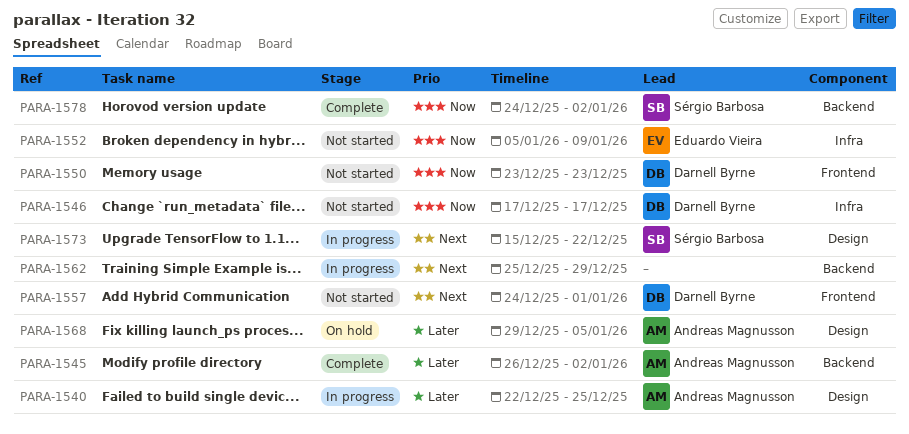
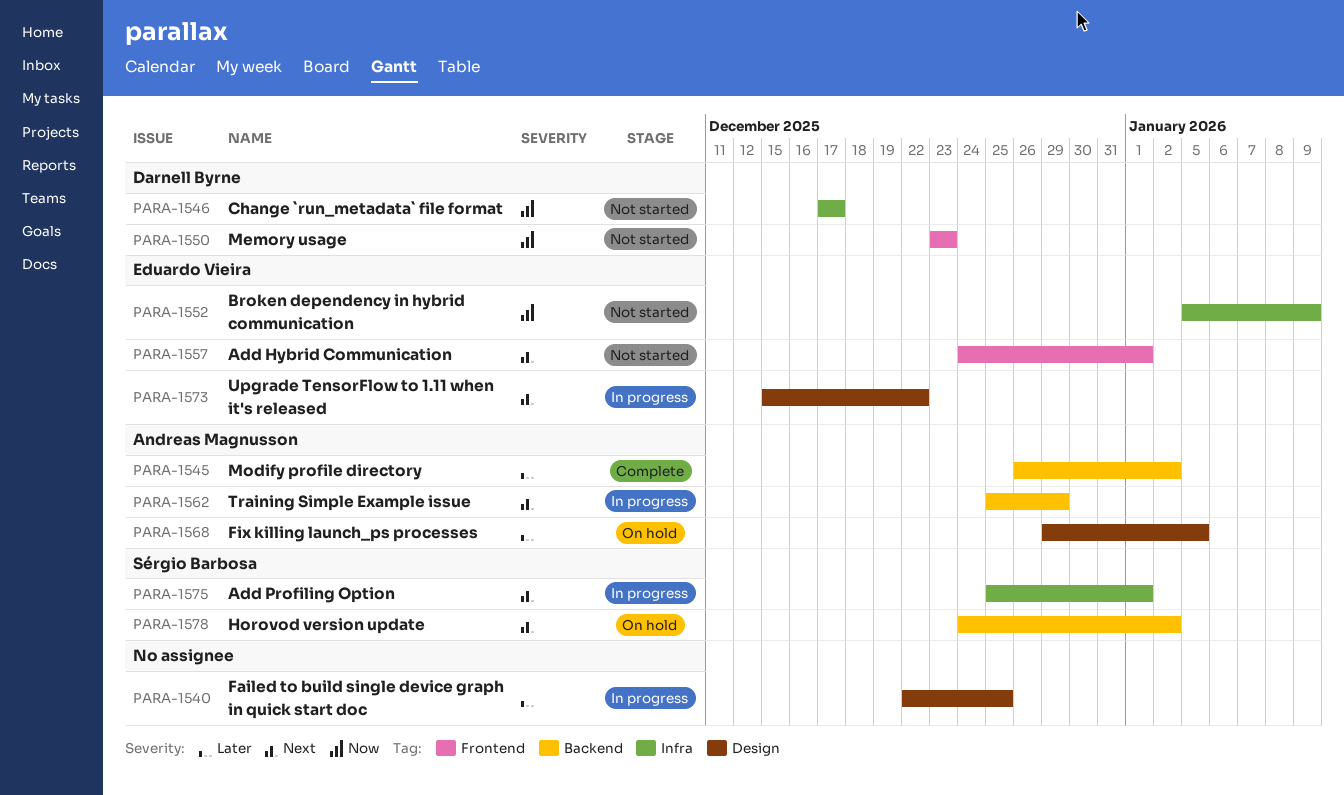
PARA-1540, owner: Andreas Magnusson -> none
PARA-1557, owner: Darnell Byrne -> Eduardo Vieira
PARA-1562, owner: none -> Andreas Magnusson
PARA-1573, owner: Sérgio Barbosa -> Eduardo Vieira
PARA-1575: none -> present
PARA-1578, status: Complete -> On hold
PARA-1578, priority: Now -> Next

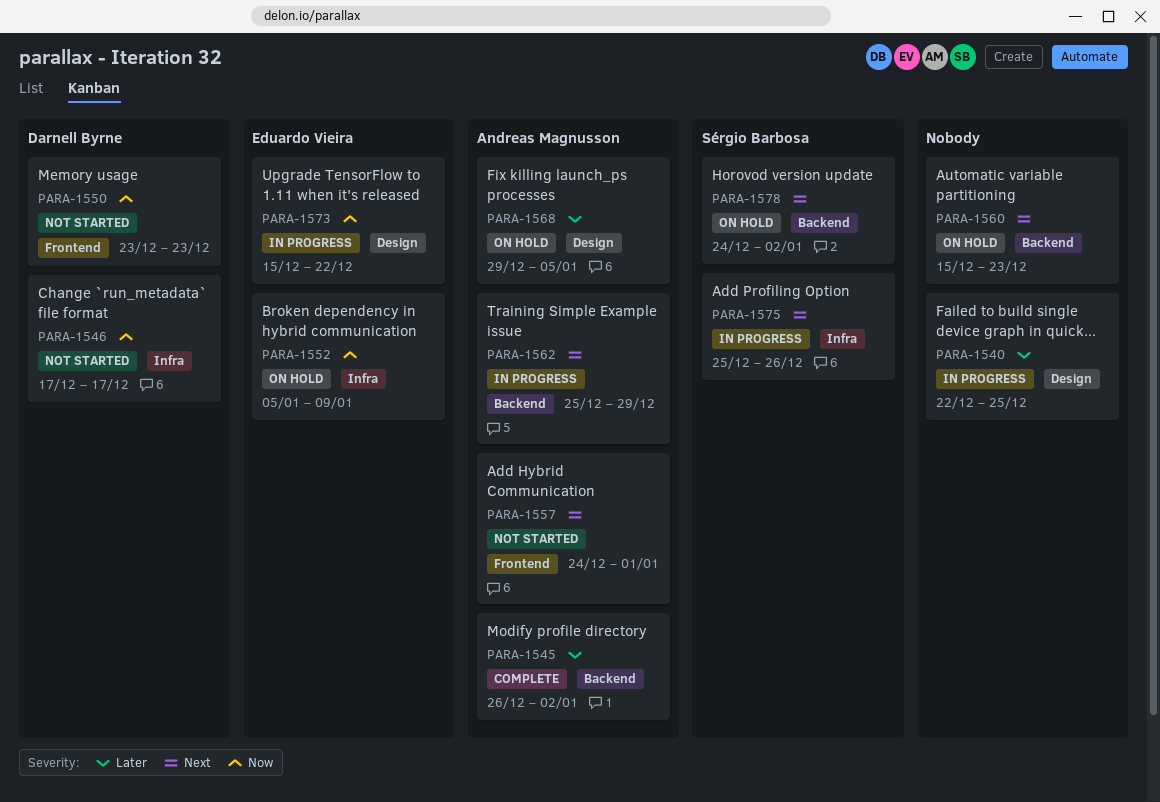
PARA-1552, status: Not started -> On hold
PARA-1557, owner: Eduardo Vieira -> Andreas Magnusson
PARA-1560: none -> present
PARA-1573, priority: Next -> Now
PARA-1575, due: Jan 1 -> Dec 26

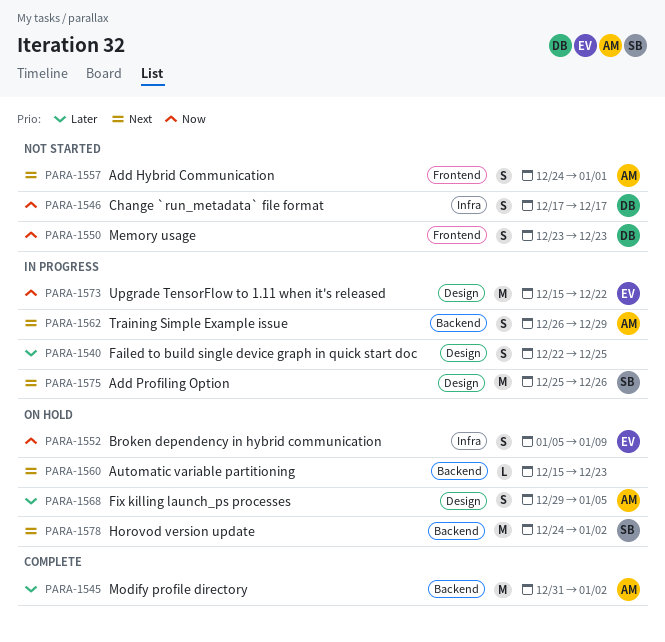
PARA-1545, start: Dec 26 -> Dec 31
PARA-1562, start: Dec 25 -> Dec 26
PARA-1575, label: Infra -> Design

